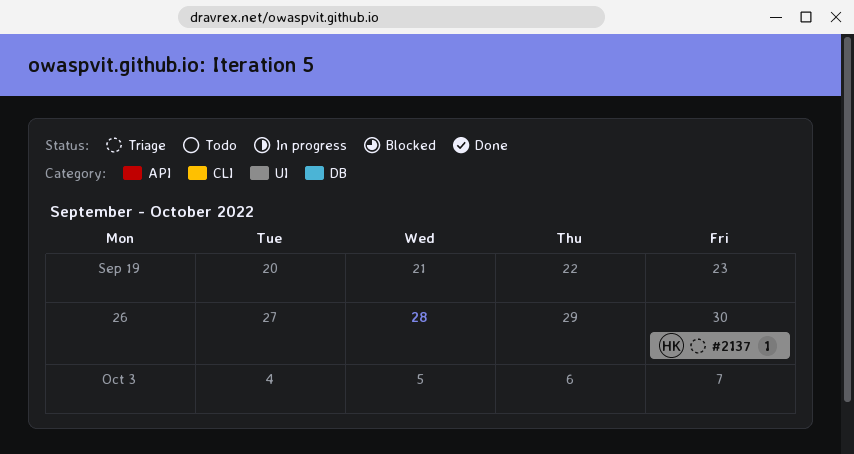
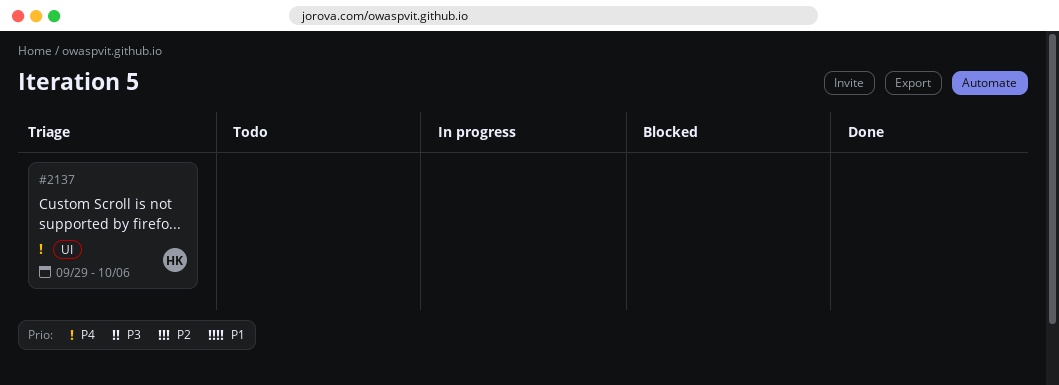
#2137, start: Sep 30 -> Sep 29
#2137, due: Sep 30 -> Oct 6

